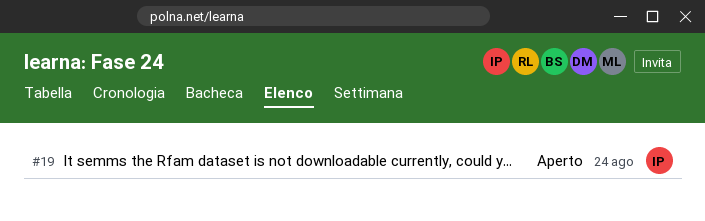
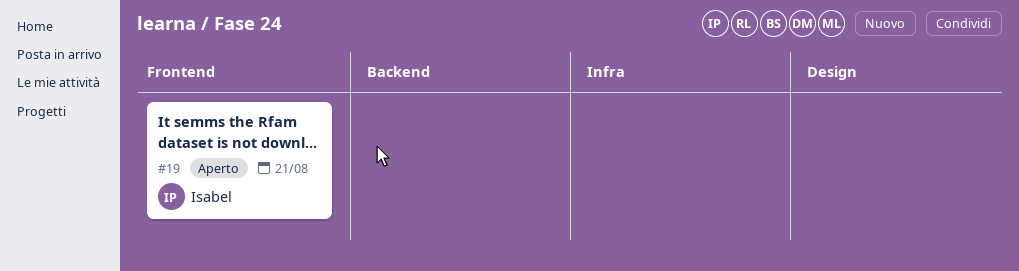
#19, due: Aug 24 -> Aug 21

